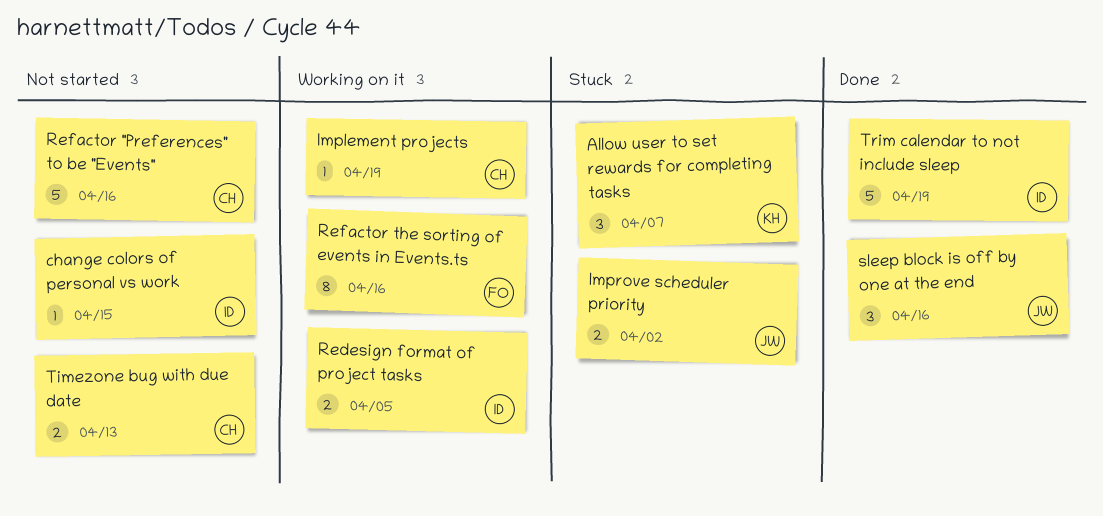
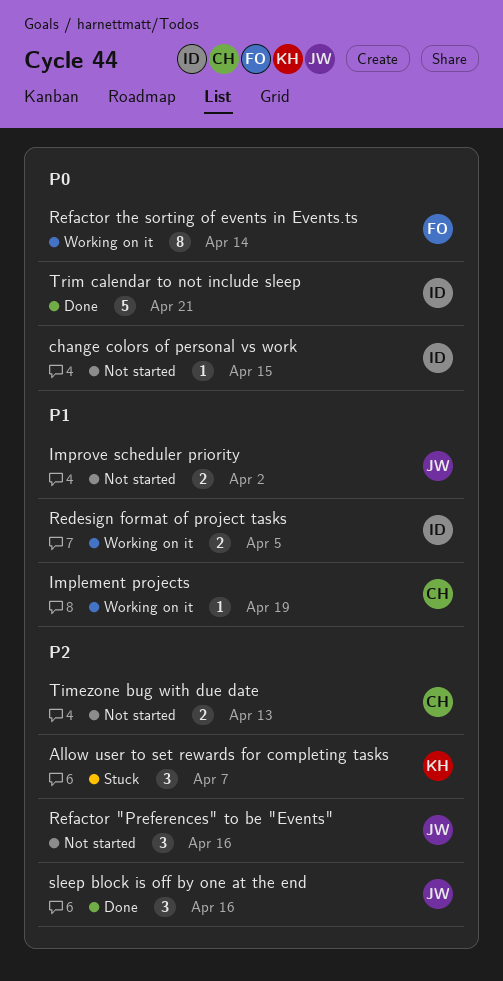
Improve scheduler priority, status: Stuck -> Not started
Refactor "Preferences" to be "Events", owner: CH -> JW
Refactor "Preferences" to be "Events", estimate: 5 -> 3
Refactor the sorting of events in Events.ts, due: Apr 16 -> Apr 14
Trim calendar to not include sleep, due: Apr 19 -> Apr 21

